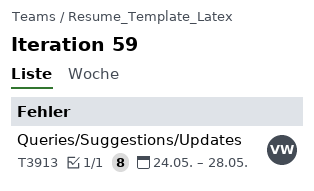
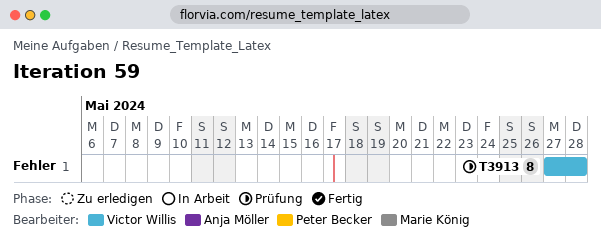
T3913, start: May 24 -> May 27

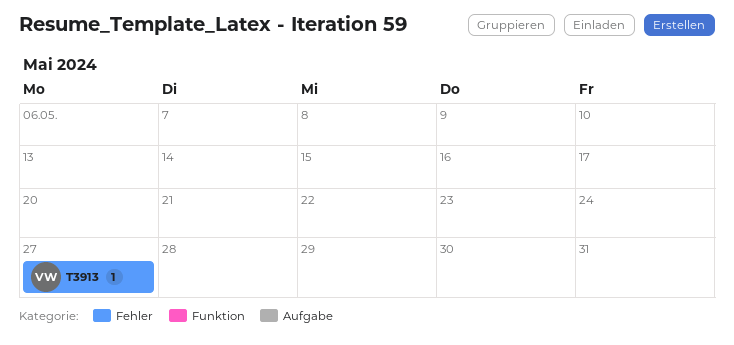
T3913, estimate: 8 -> 1
T3913, due: May 28 -> May 27

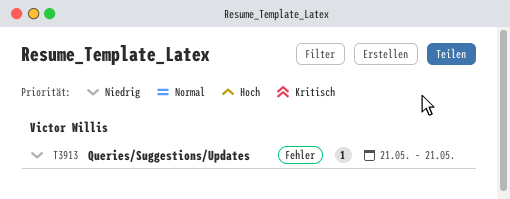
T3913, start: May 27 -> May 21
T3913, due: May 27 -> May 21

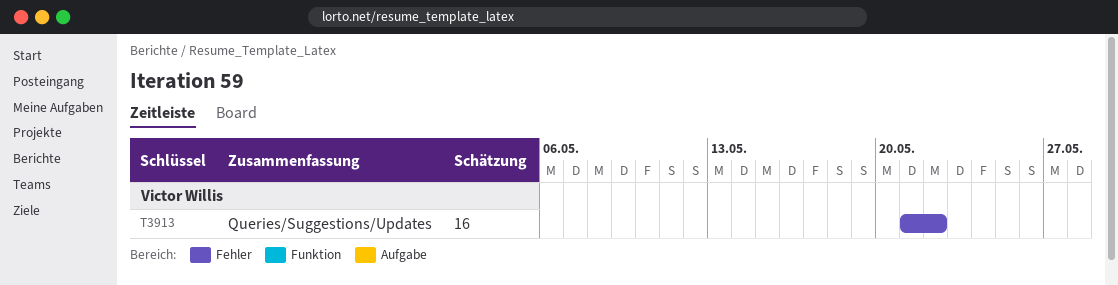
T3913, estimate: 1 -> 16
T3913, due: May 21 -> May 22

